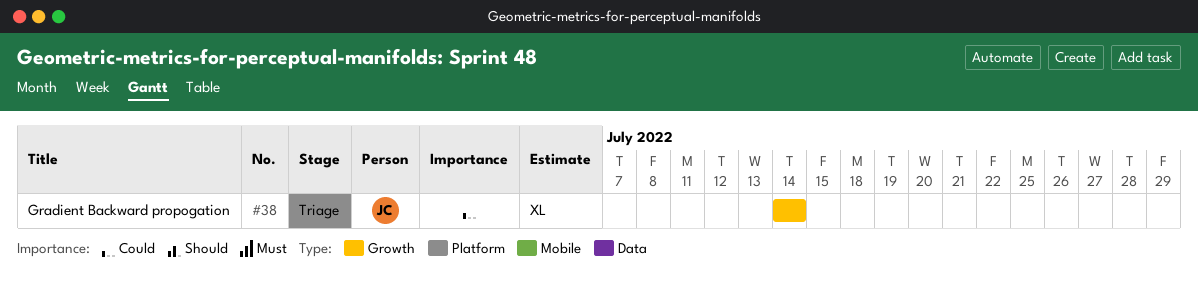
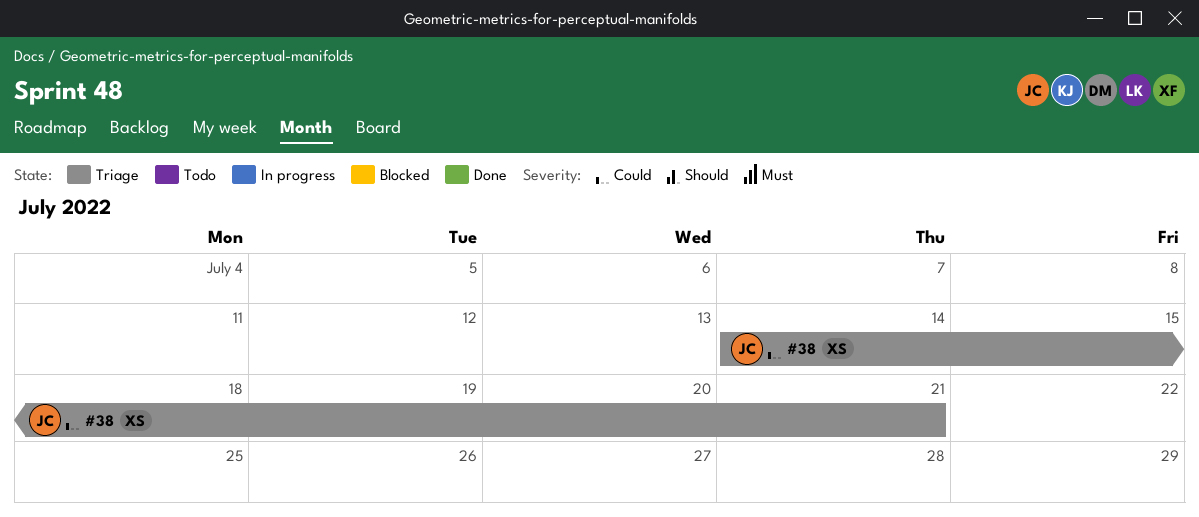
#38, estimate: XL -> XS
#38, due: Jul 14 -> Jul 21

